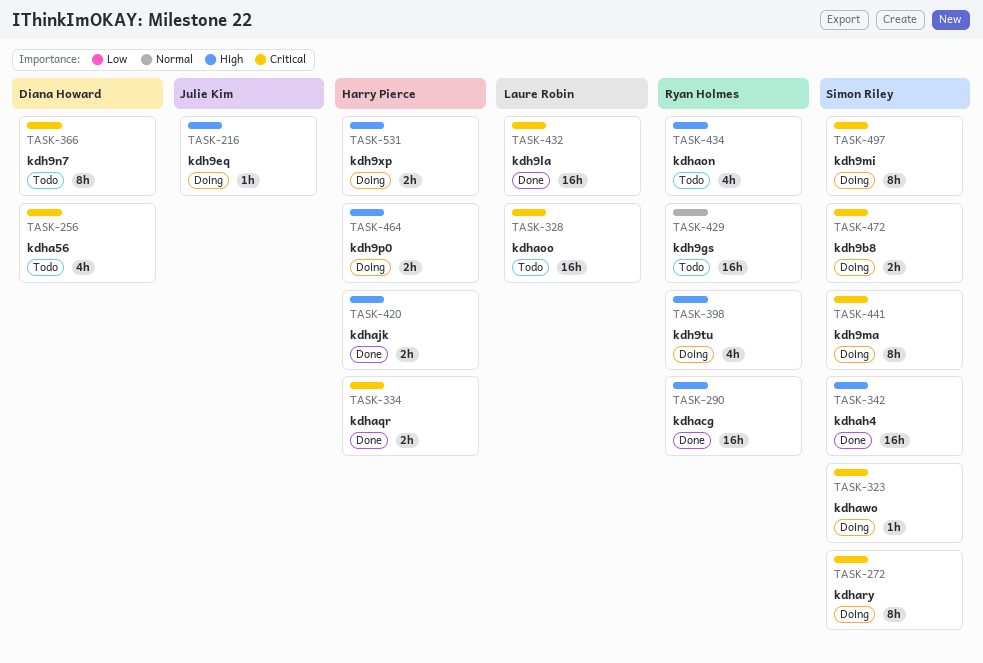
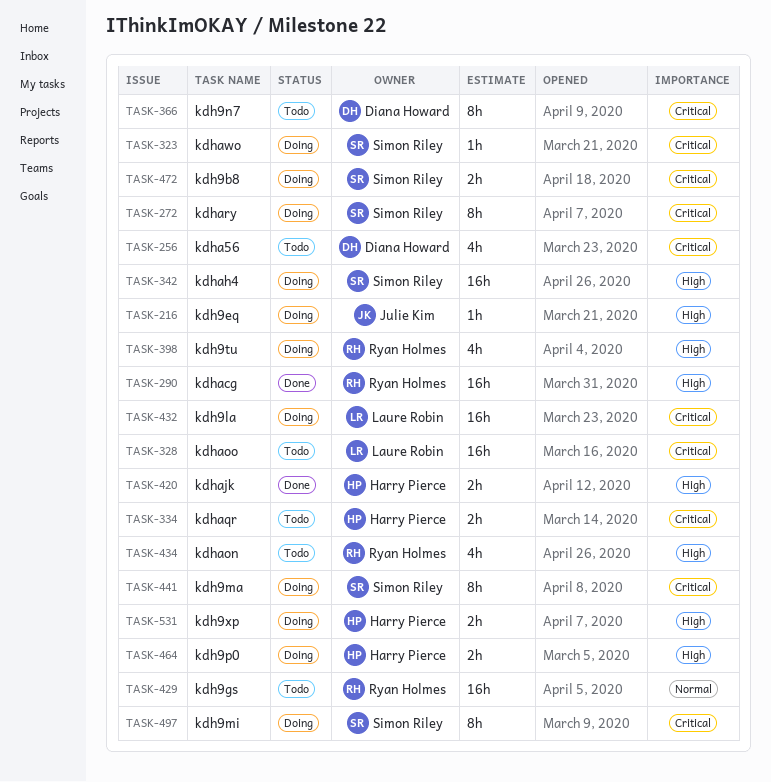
TASK-334, status: Done -> Todo
TASK-342, status: Done -> Doing
TASK-432, status: Done -> Doing

